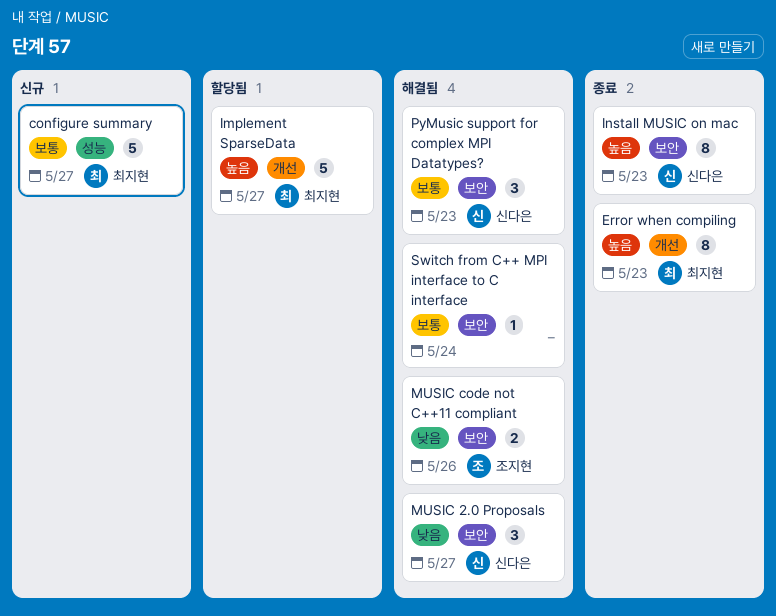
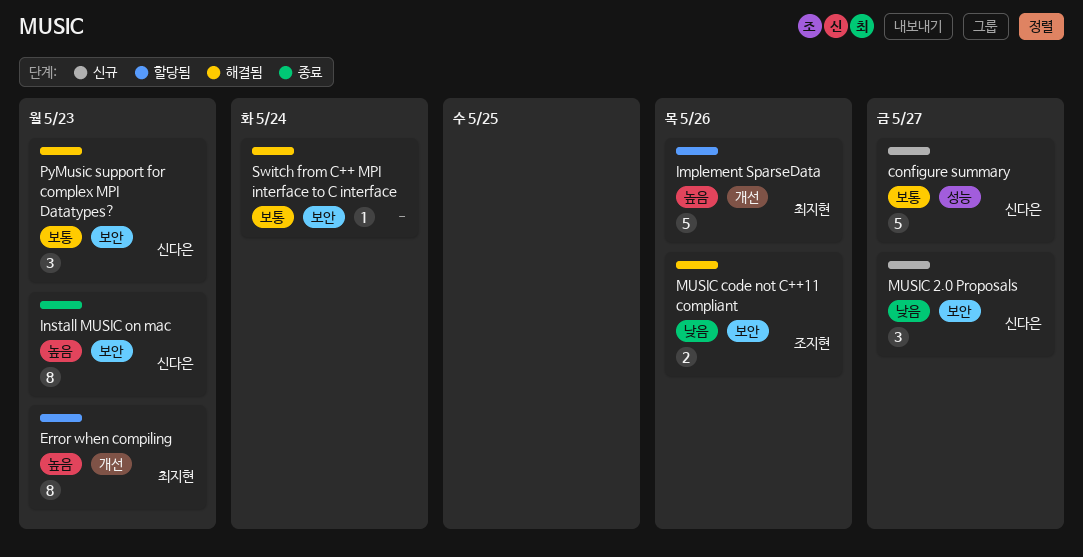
configure summary, owner: 최지현 -> 신다은
Error when compiling, status: 종료 -> 할당됨
Implement SparseData, due: May 27 -> May 26
MUSIC 2.0 Proposals, status: 해결됨 -> 신규

